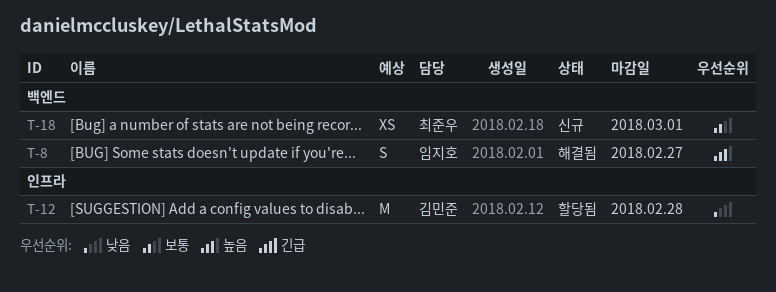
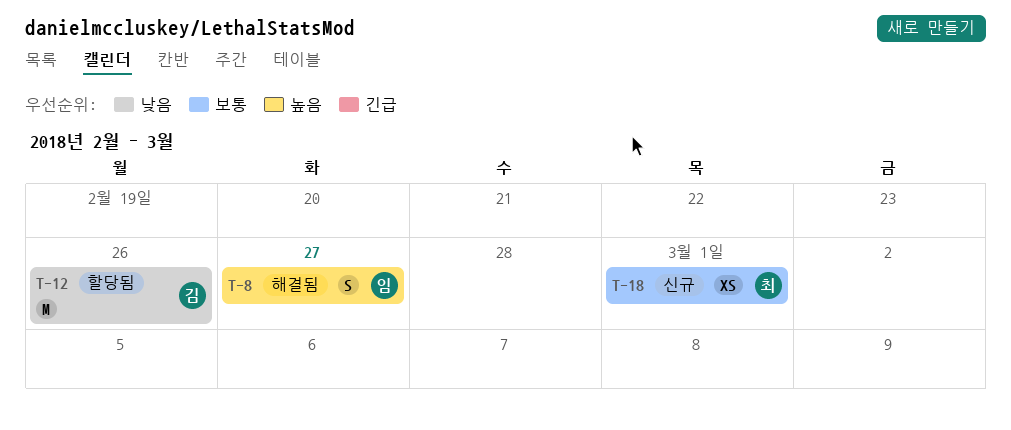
T-12, due: Feb 28 -> Feb 26

